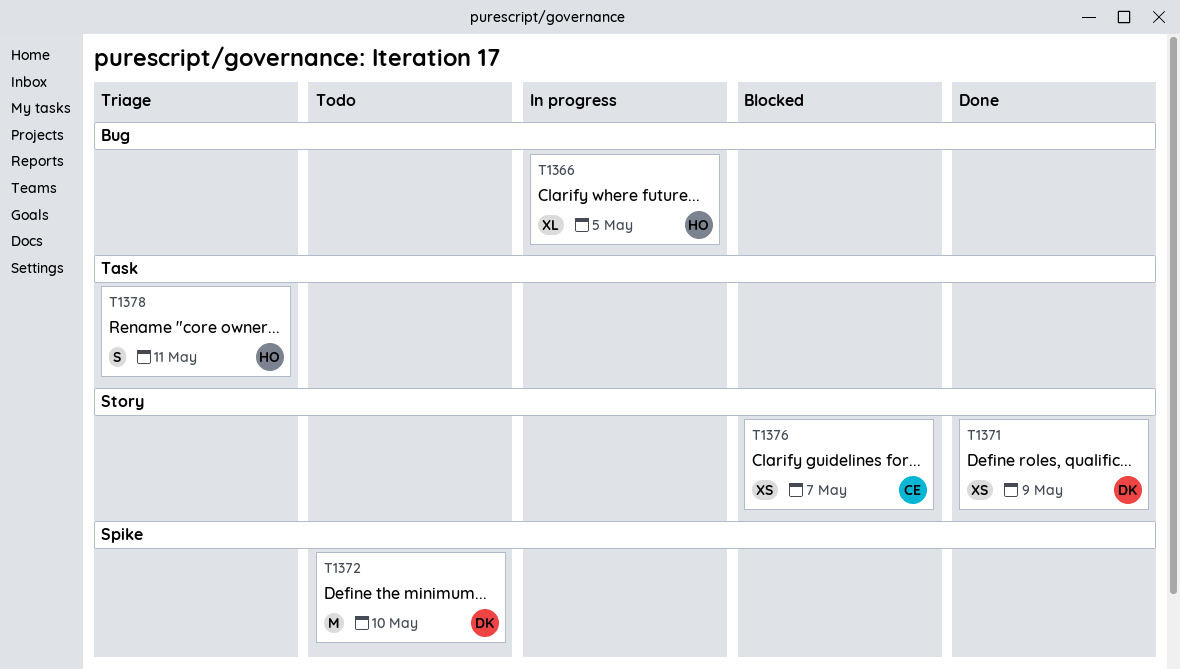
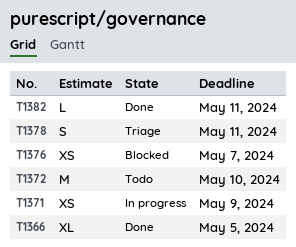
T1366, status: In progress -> Done
T1371, status: Done -> In progress
T1382: none -> present

